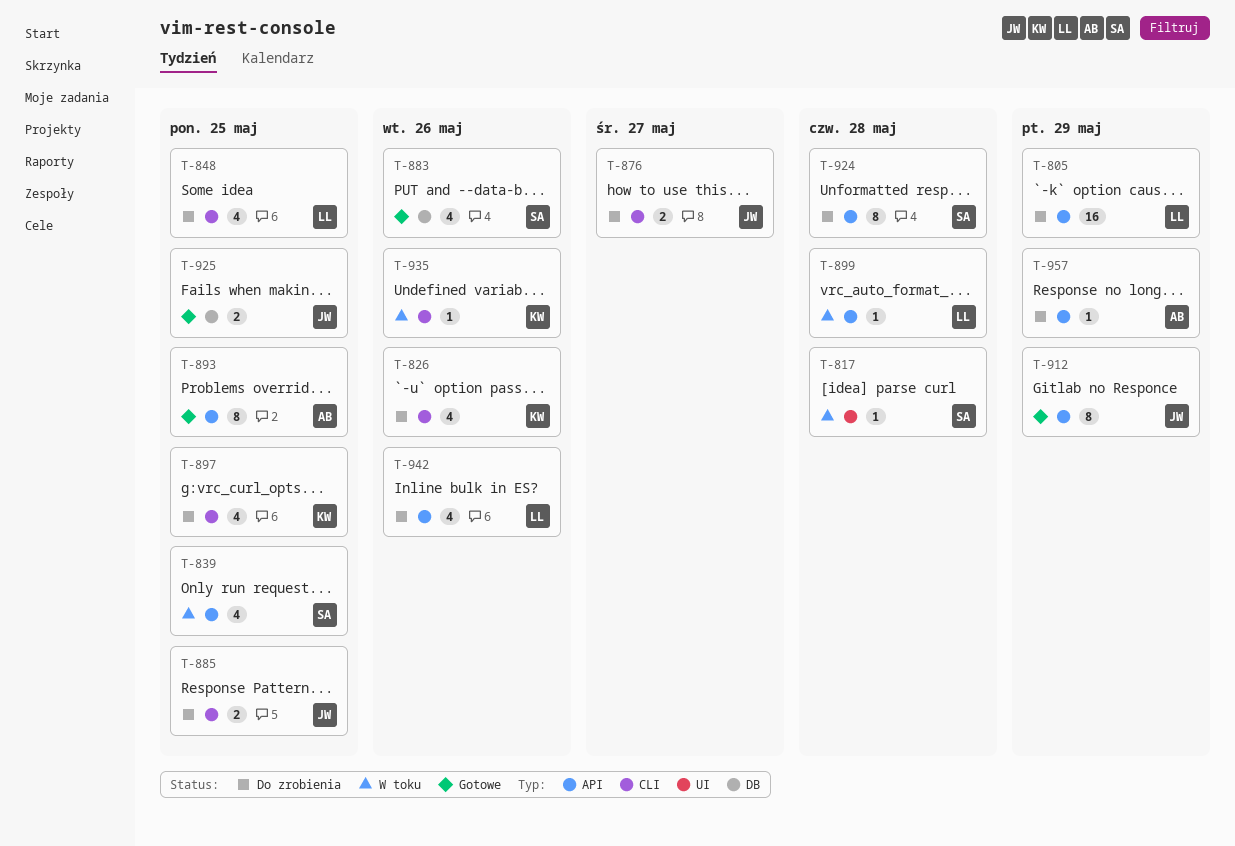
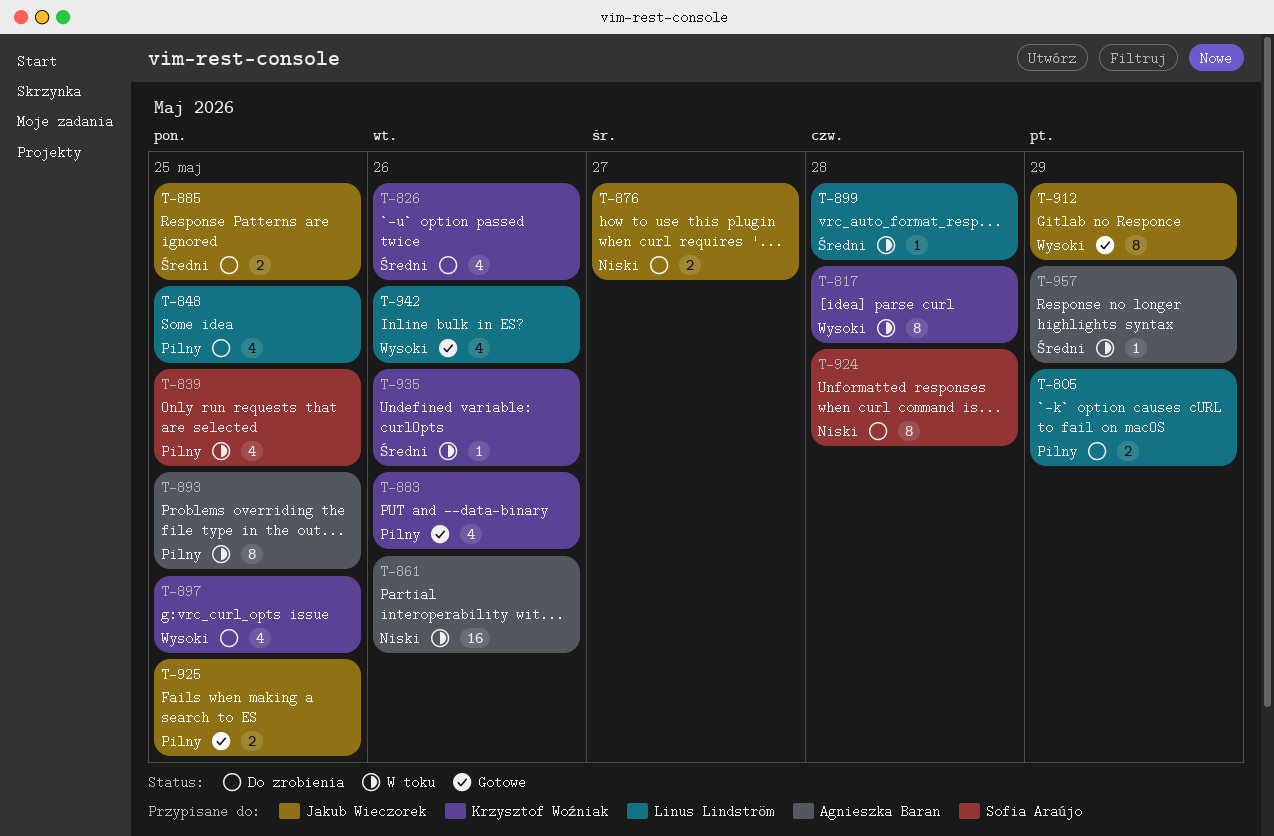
T-805, estimate: 16 -> 2
T-817, owner: Sofia Araújo -> Krzysztof Woźniak
T-817, estimate: 1 -> 8
T-861: none -> present
T-883, owner: Sofia Araújo -> Krzysztof Woźniak
T-893, status: Gotowe -> W toku
T-942, status: Do zrobienia -> Gotowe
T-957, status: Do zrobienia -> W toku

